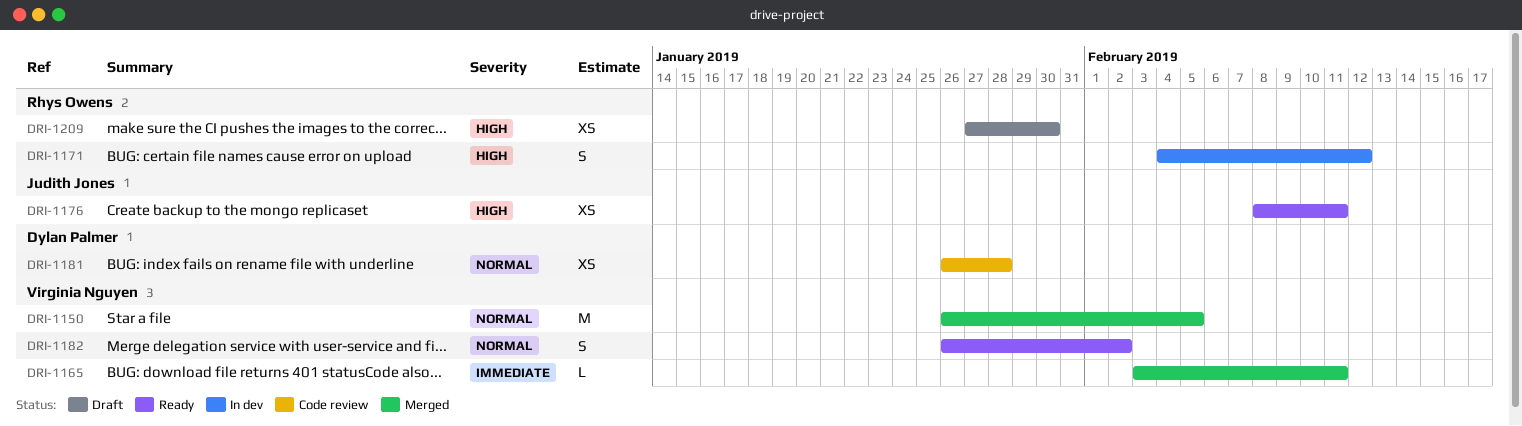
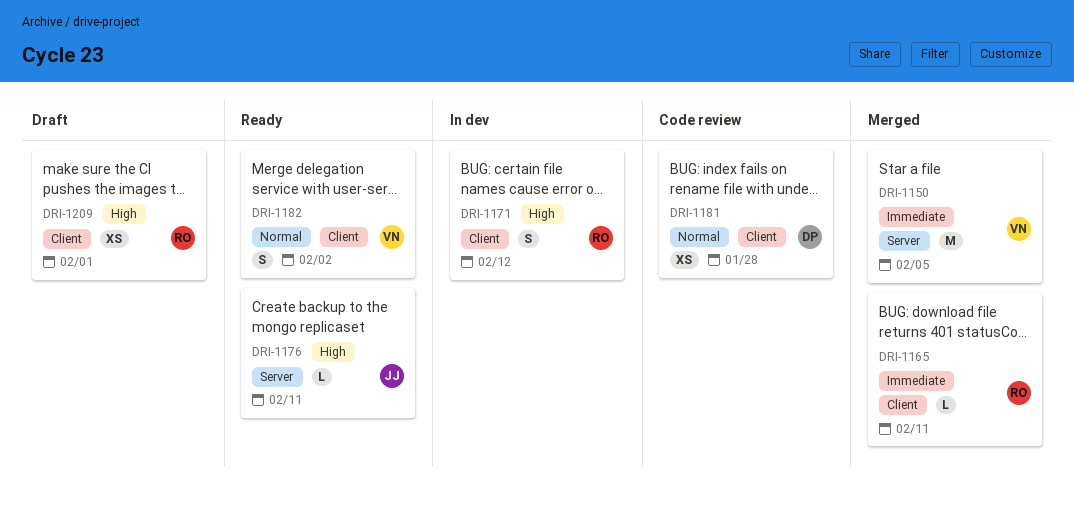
DRI-1150, priority: Normal -> Immediate
DRI-1165, owner: Virginia Nguyen -> Rhys Owens
DRI-1176, estimate: XS -> L
DRI-1209, due: Jan 30 -> Feb 1

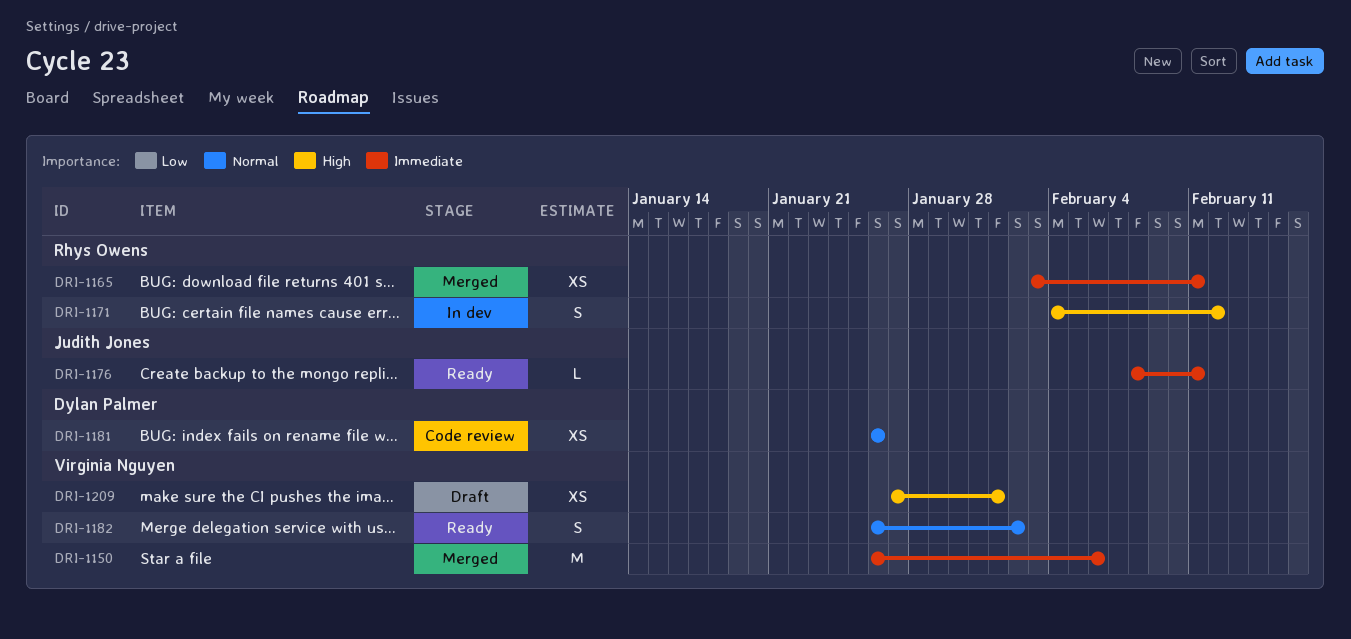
DRI-1150, due: Feb 5 -> Feb 6
DRI-1165, estimate: L -> XS
DRI-1176, priority: High -> Immediate
DRI-1181, due: Jan 28 -> Jan 26
DRI-1209, owner: Rhys Owens -> Virginia Nguyen

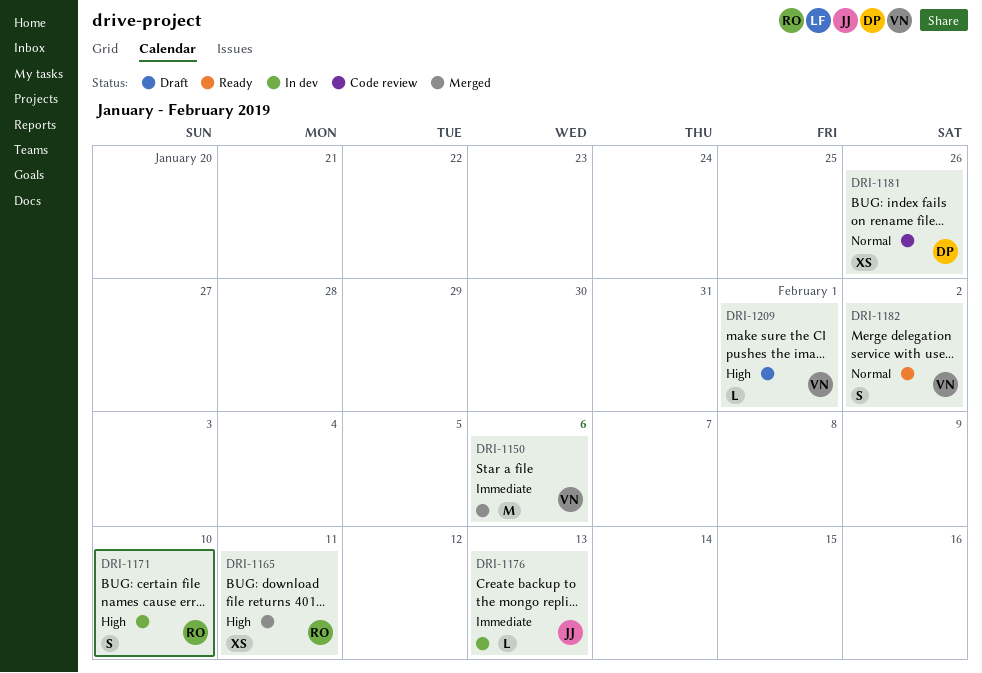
DRI-1165, priority: Immediate -> High
DRI-1171, due: Feb 12 -> Feb 10
DRI-1176, status: Ready -> In dev
DRI-1176, due: Feb 11 -> Feb 13
DRI-1209, estimate: XS -> L

